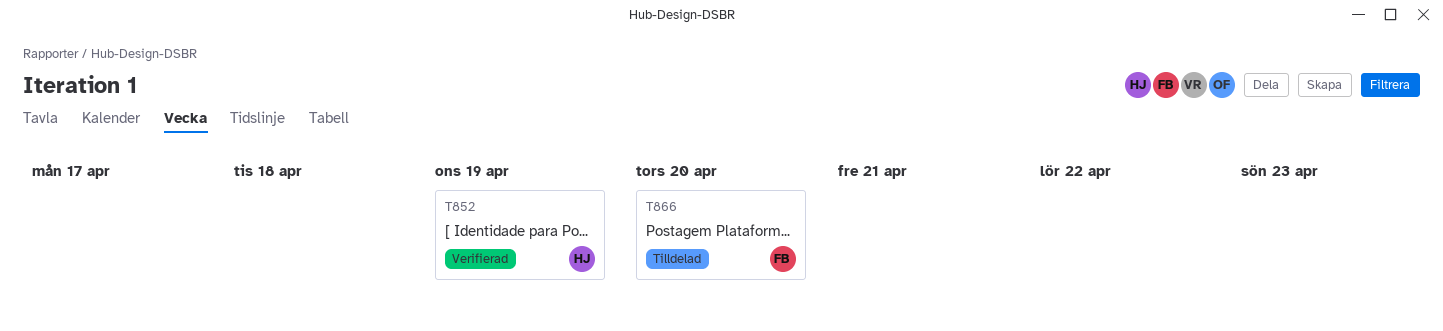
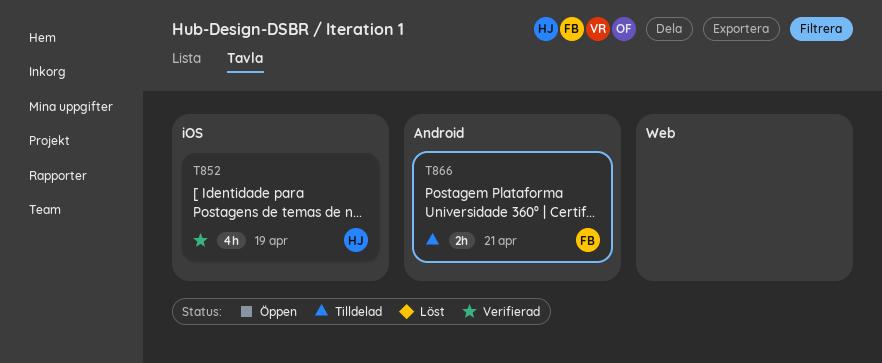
T866, due: Apr 20 -> Apr 21

